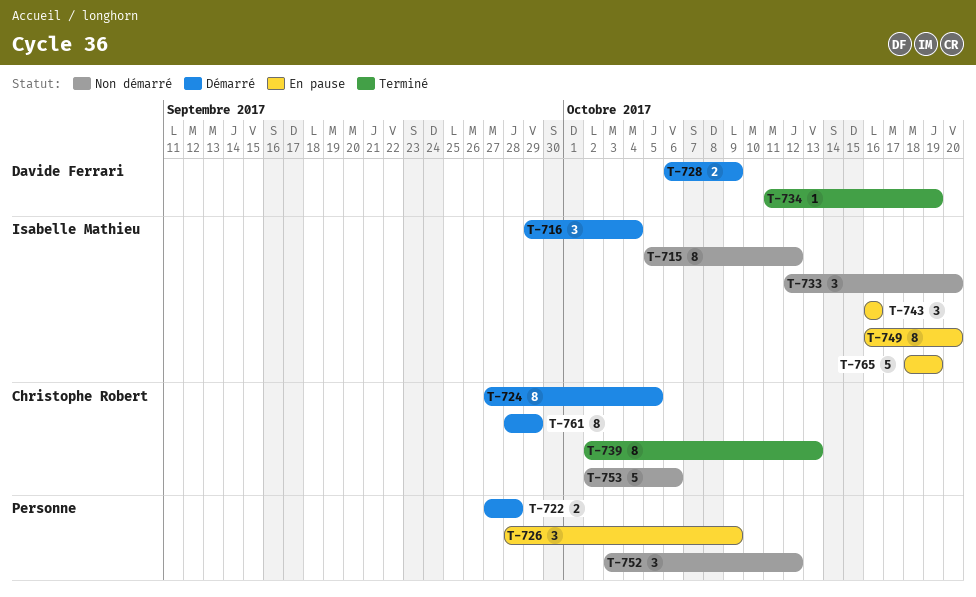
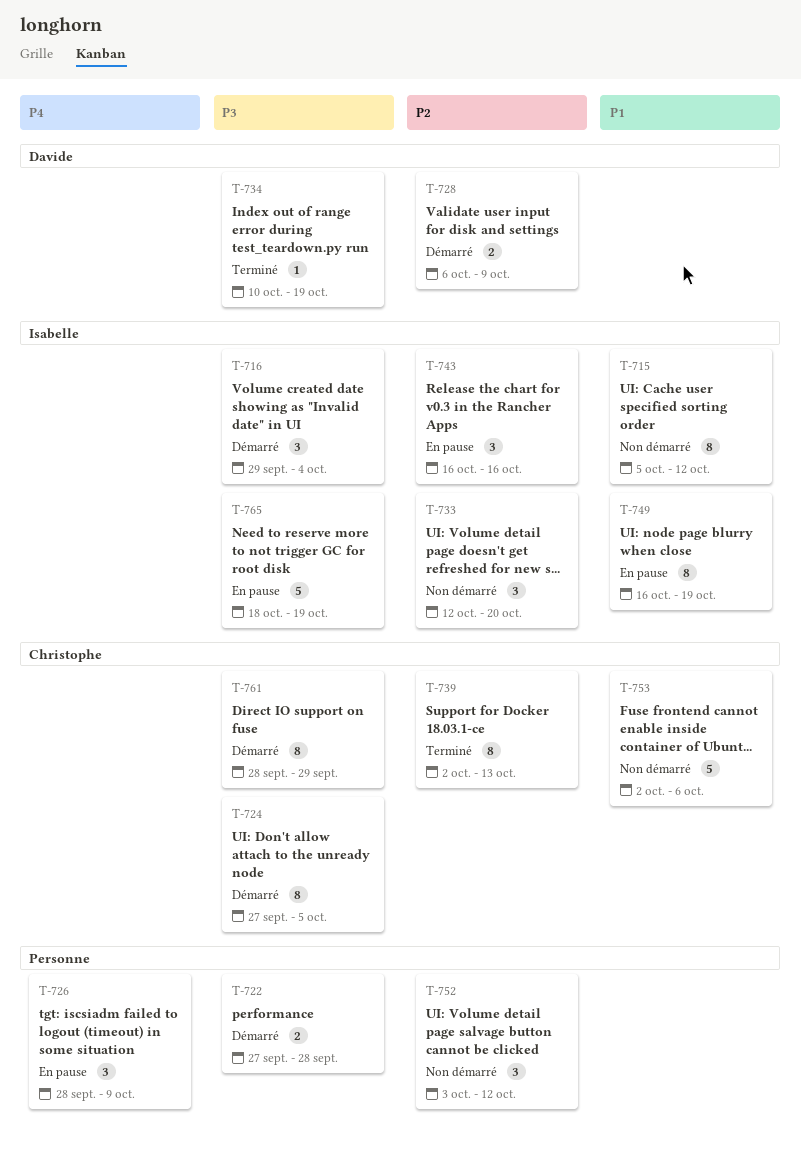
T-734, start: Oct 11 -> Oct 10
T-749, due: Oct 20 -> Oct 19

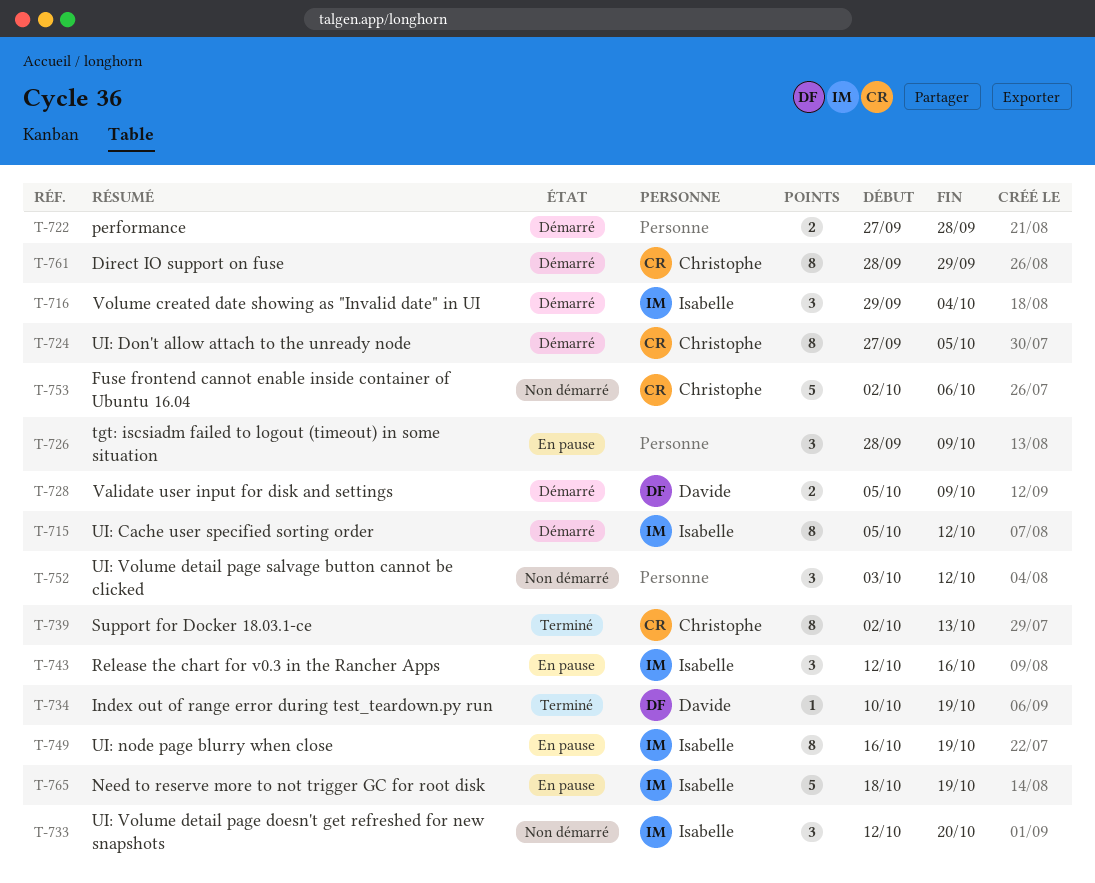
T-715, status: Non démarré -> Démarré
T-728, start: Oct 6 -> Oct 5
T-743, start: Oct 16 -> Oct 12

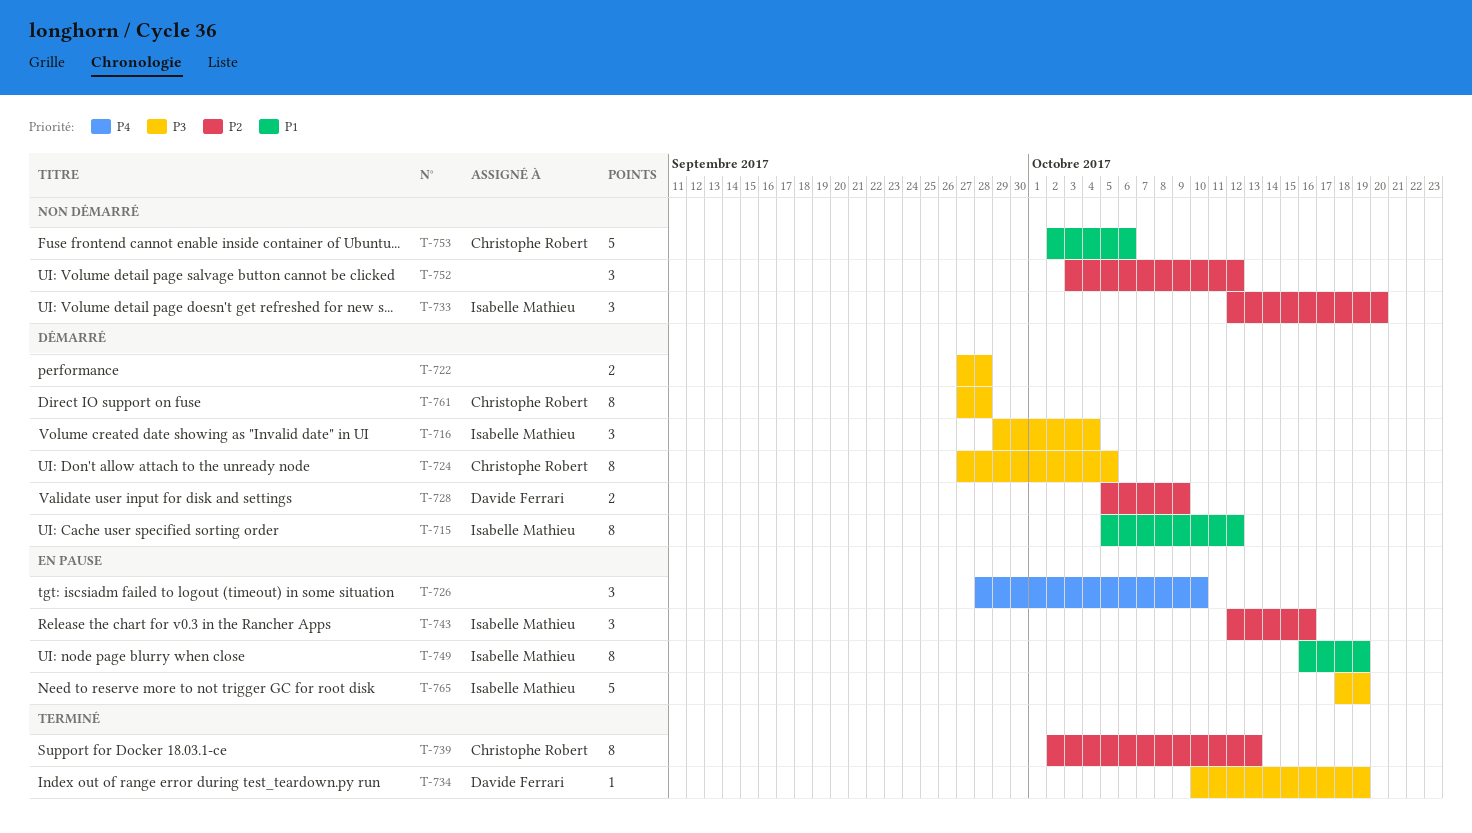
T-726, due: Oct 9 -> Oct 10
T-761, start: Sep 28 -> Sep 27
T-761, due: Sep 29 -> Sep 28

